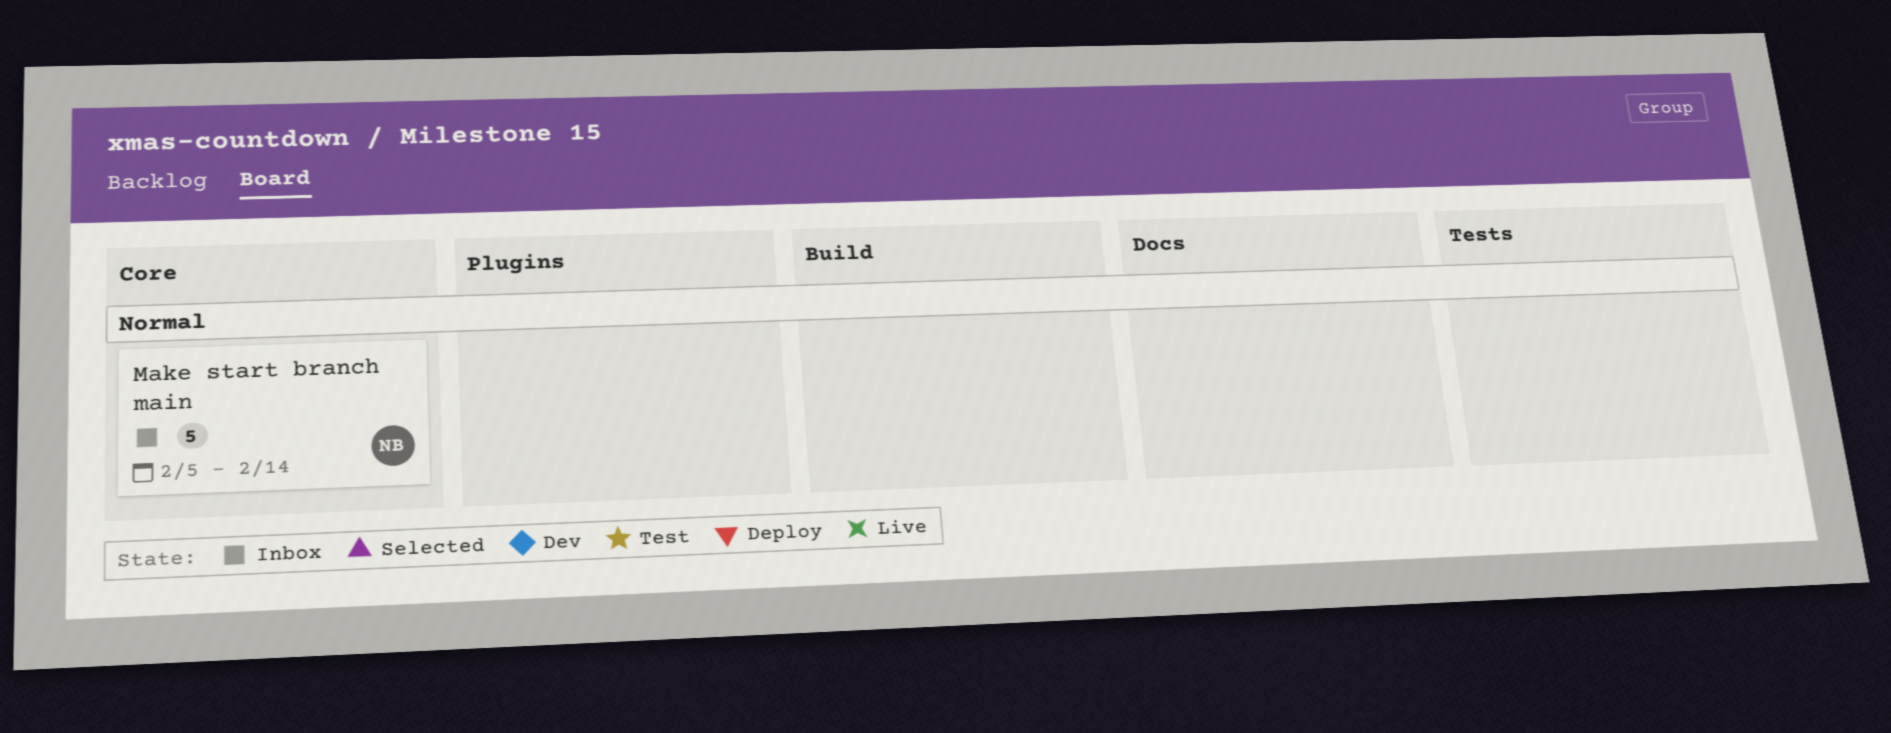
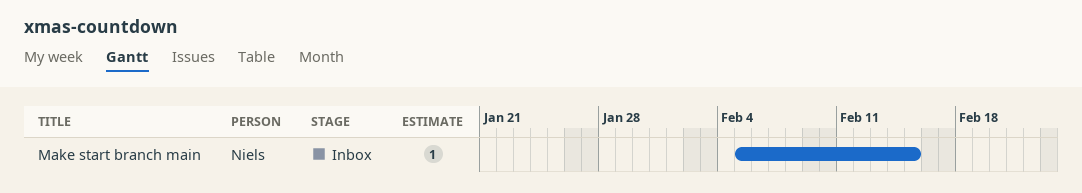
Make start branch main, estimate: 5 -> 1
Make start branch main, due: Feb 14 -> Feb 15

